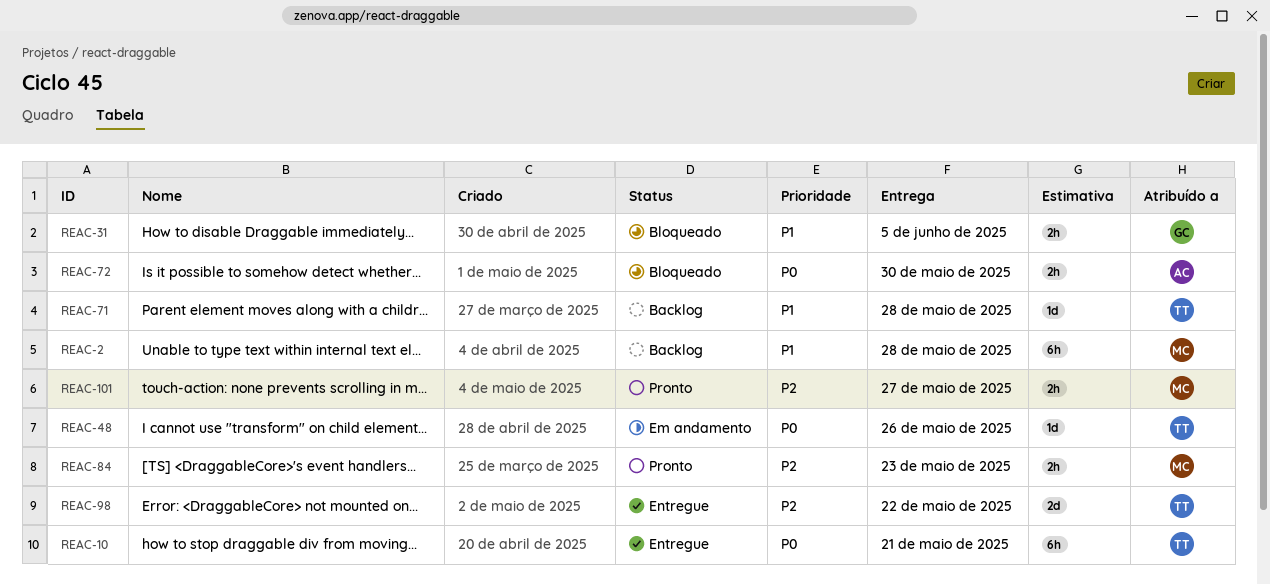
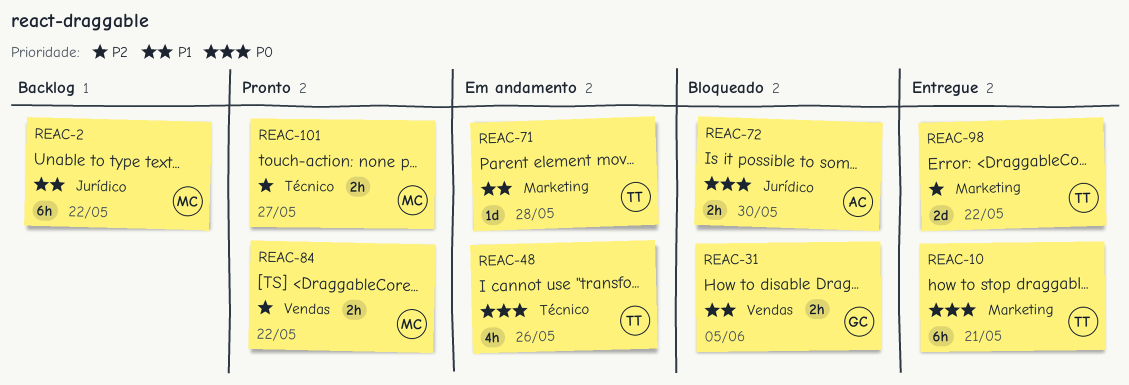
REAC-2, due: May 28 -> May 22
REAC-48, estimate: 1d -> 4h
REAC-71, status: Backlog -> Em andamento
REAC-84, due: May 23 -> May 22

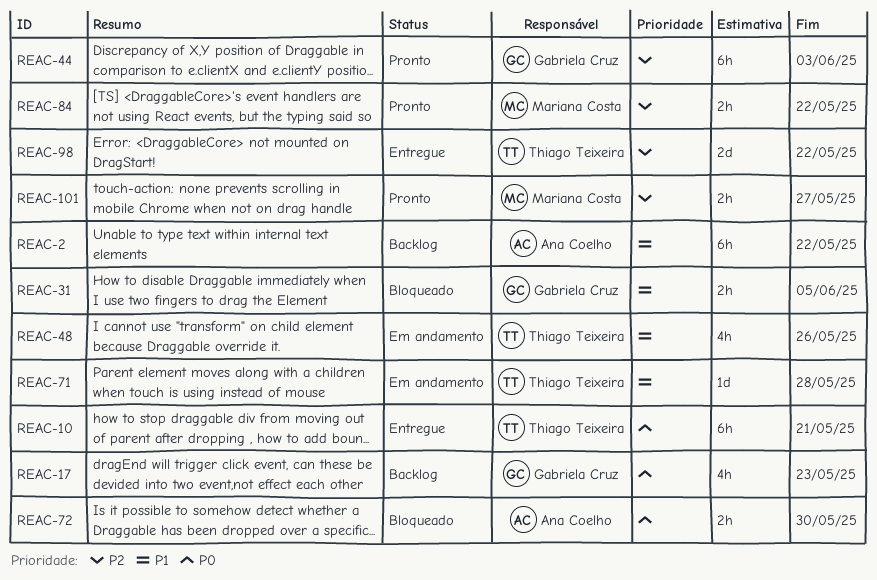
REAC-2, owner: Mariana Costa -> Ana Coelho
REAC-17: none -> present
REAC-44: none -> present
REAC-48, priority: P0 -> P1

